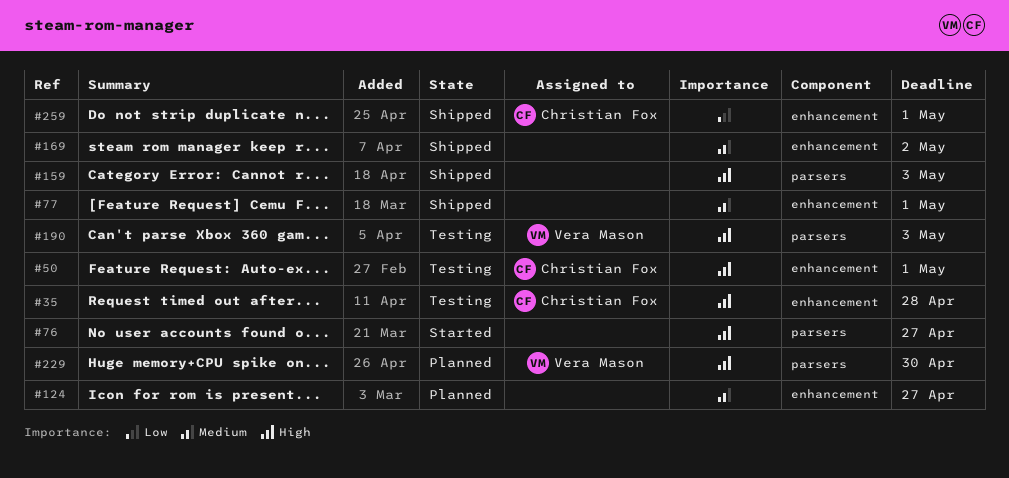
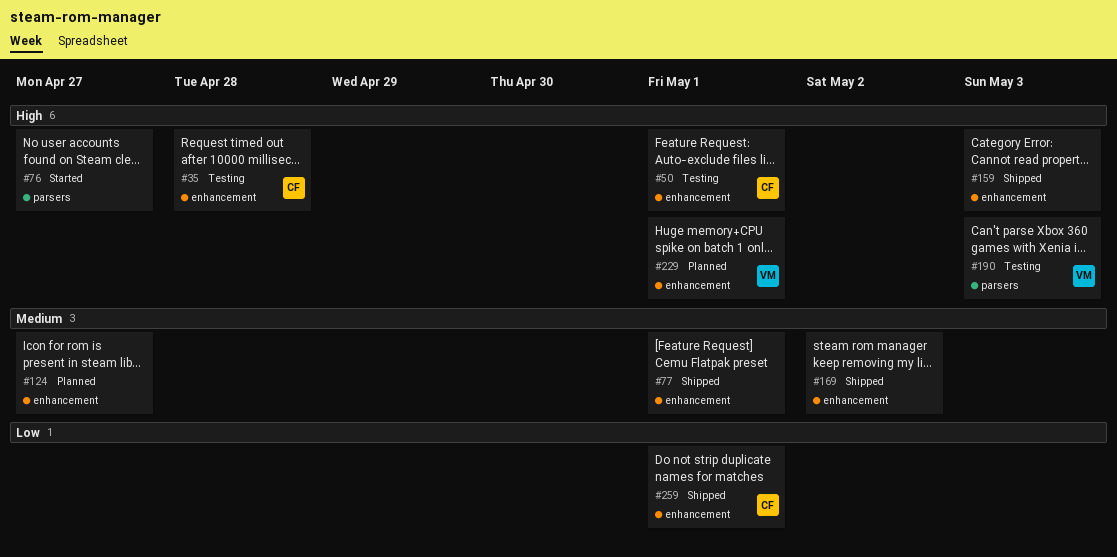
#159, label: parsers -> enhancement
#229, label: parsers -> enhancement
#229, due: Apr 30 -> May 1

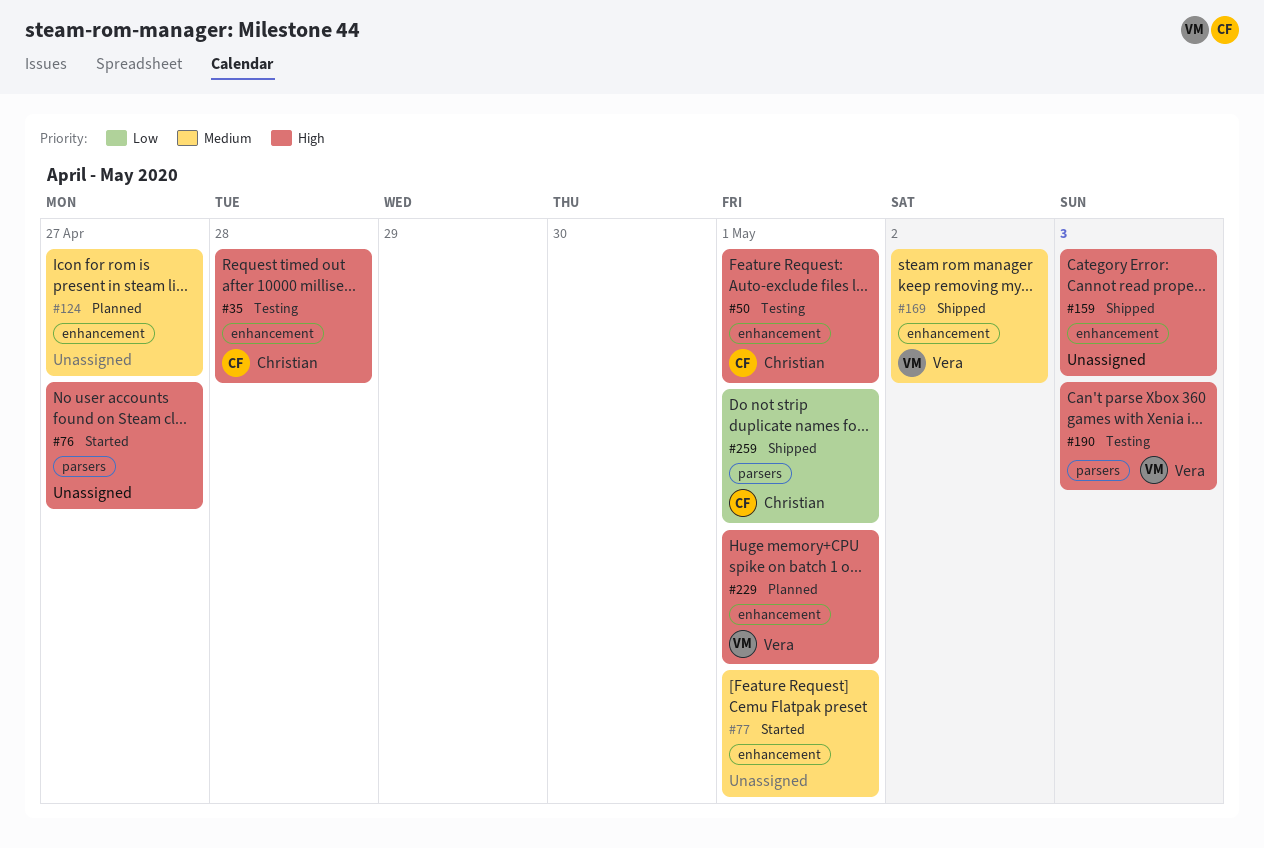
#77, status: Shipped -> Started
#169, owner: none -> Vera
#259, label: enhancement -> parsers

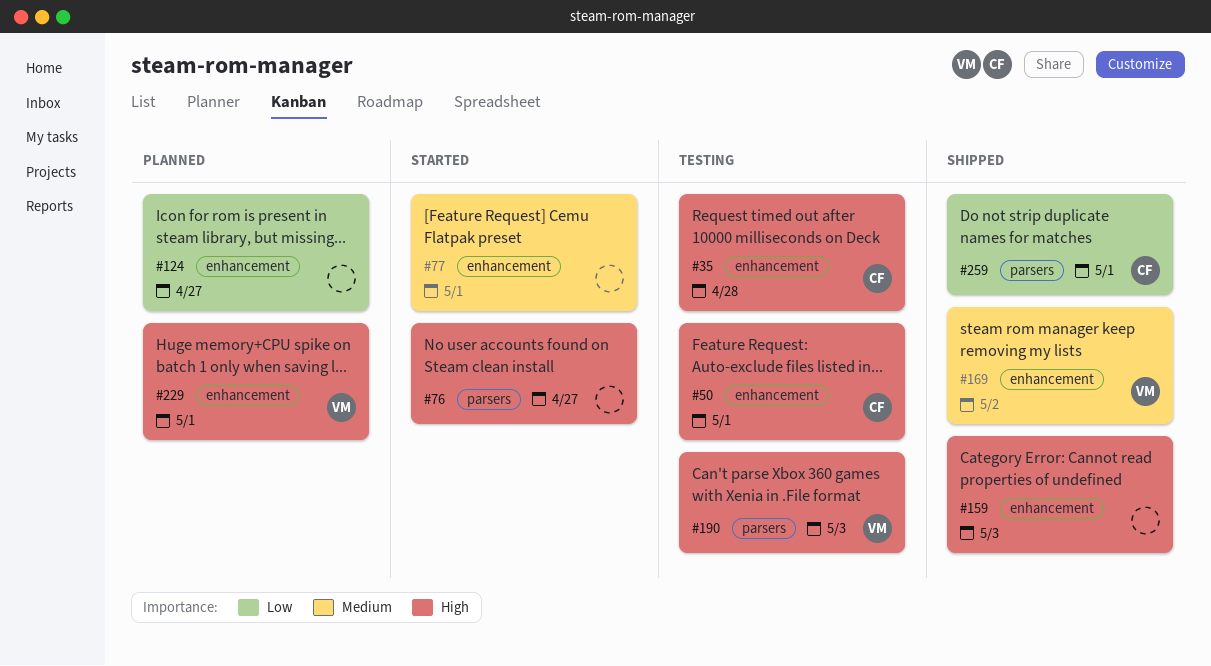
#124, priority: Medium -> Low

